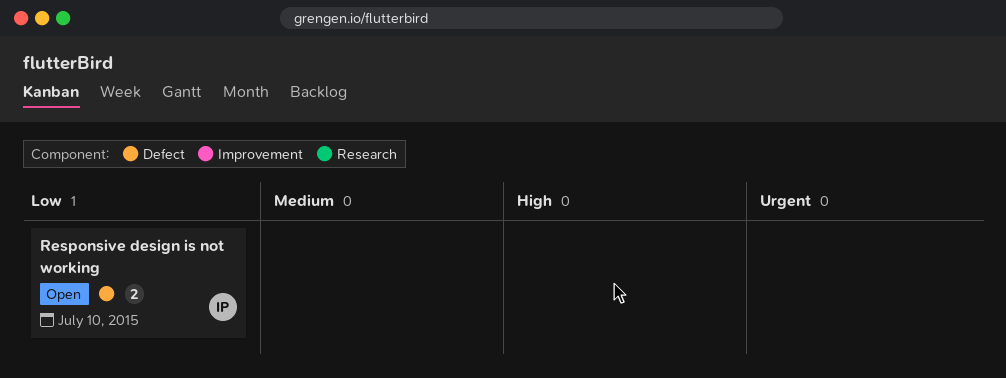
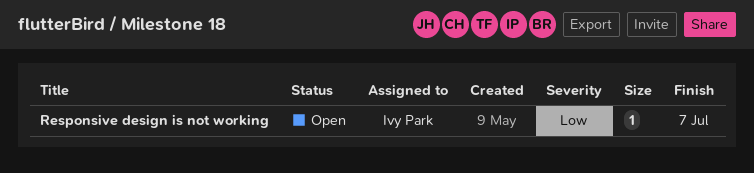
Responsive design is not working, estimate: 2 -> 1
Responsive design is not working, due: Jul 10 -> Jul 7

